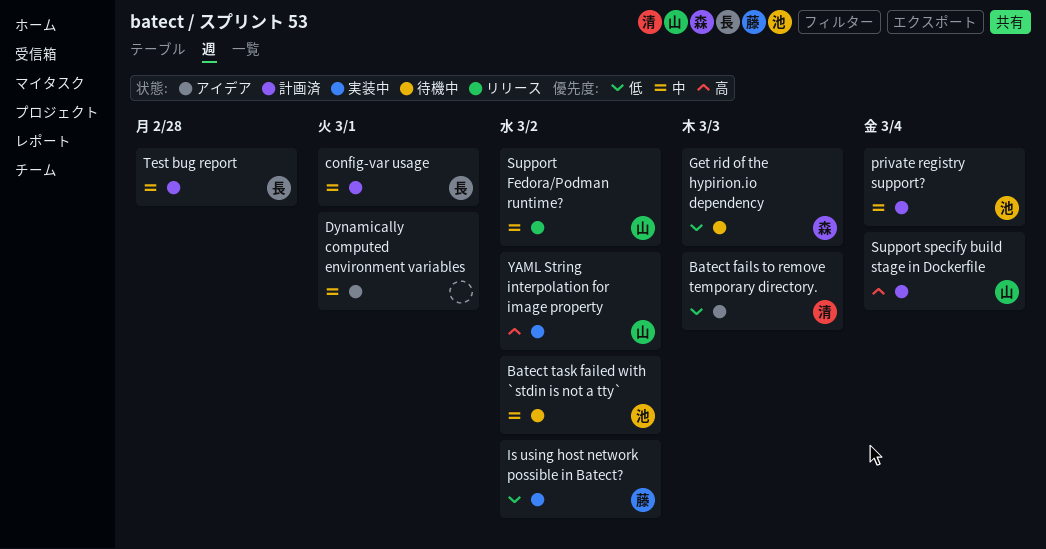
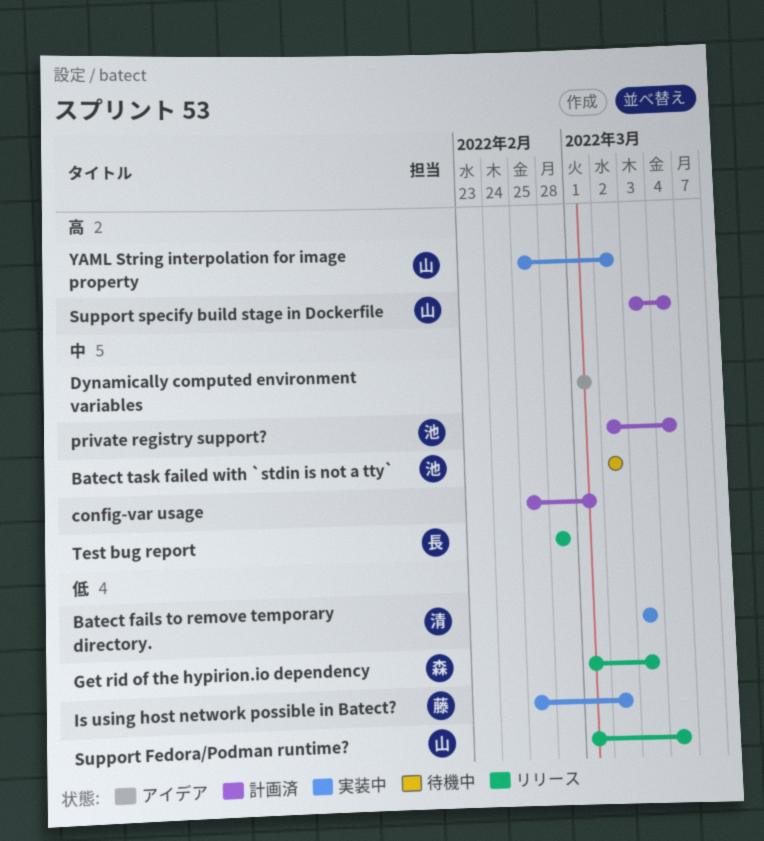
Batect fails to remove temporary directory., status: アイデア -> 実装中
config-var usage, owner: 長 -> none
Get rid of the hypirion.io dependency, status: 待機中 -> リリース
Support Fedora/Podman runtime?, priority: 中 -> 低
Support Fedora/Podman runtime?, due: Mar 2 -> Mar 4
Test bug report, status: 計画済 -> リリース

